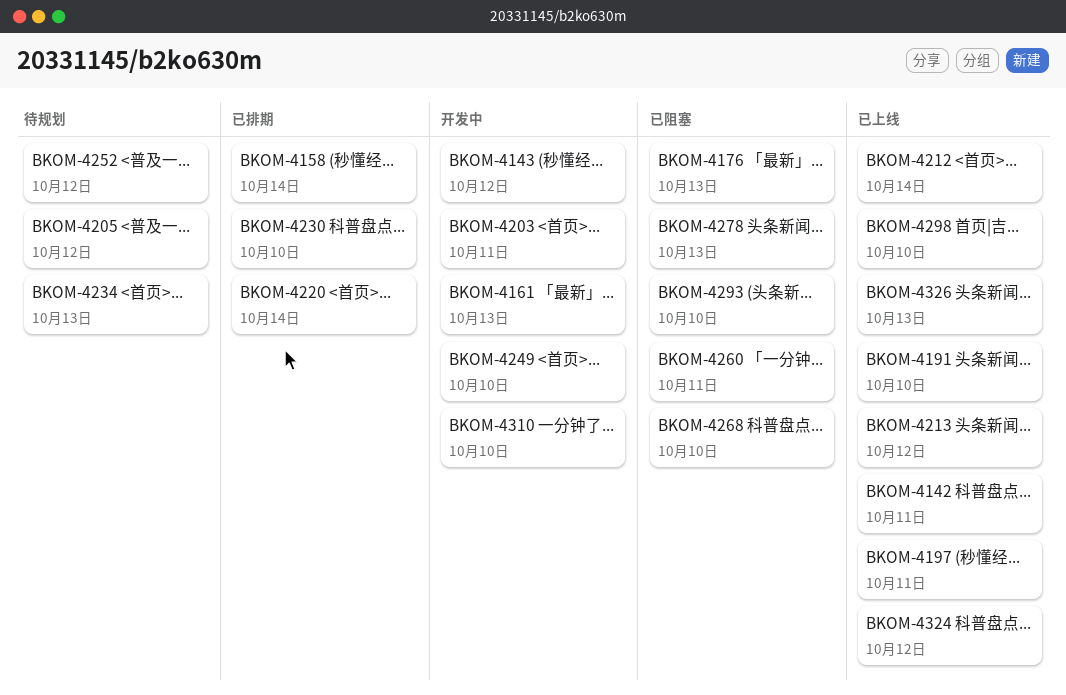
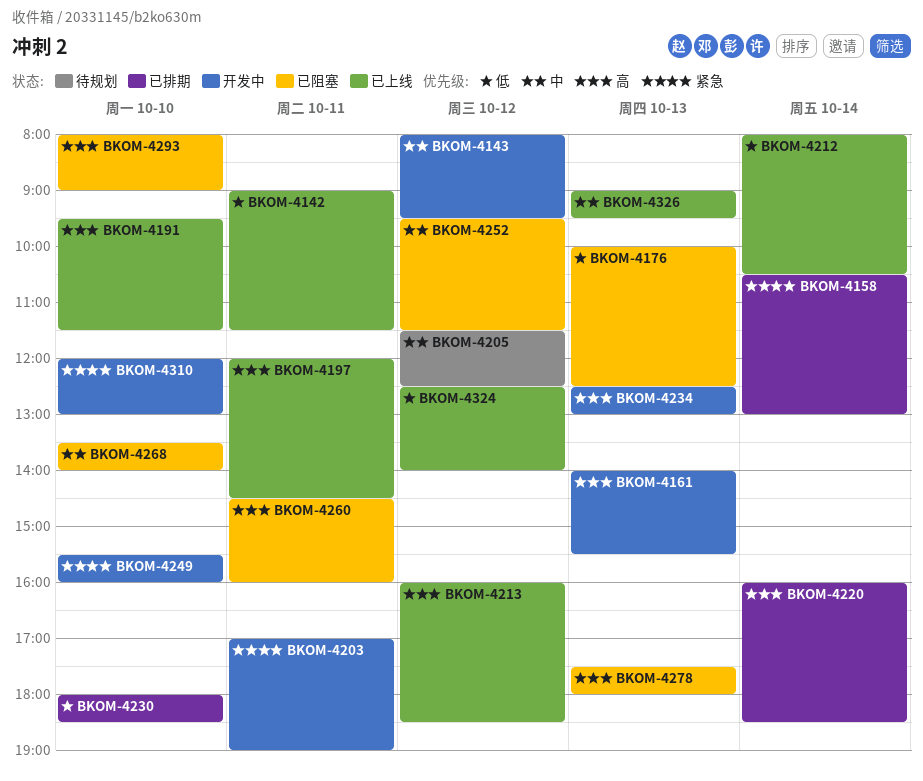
BKOM-4234, status: 待规划 -> 开发中
BKOM-4252, status: 待规划 -> 已阻塞
BKOM-4298: present -> none

